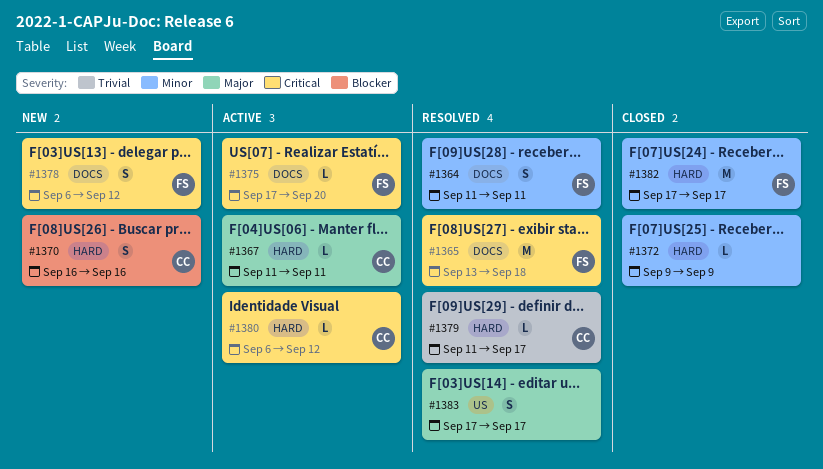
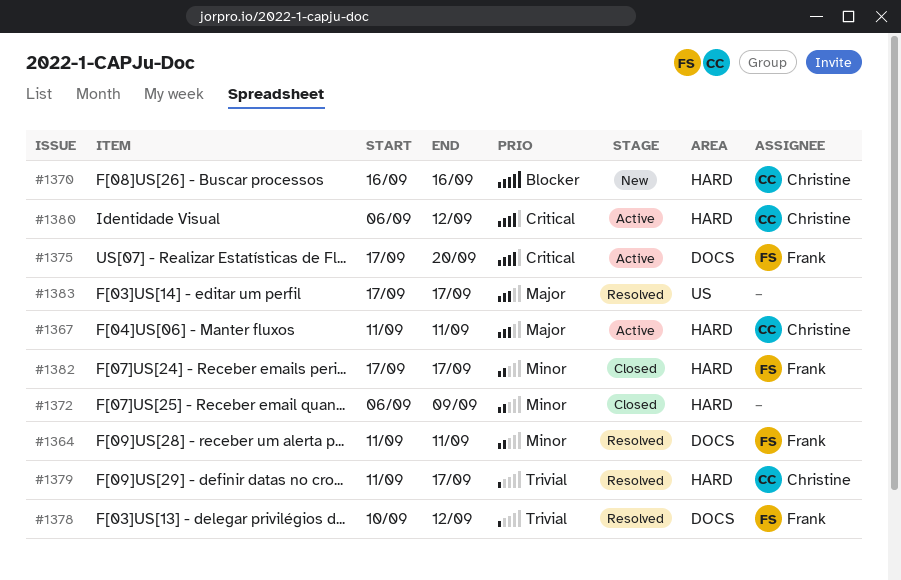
#1365: present -> none
#1372, start: Sep 9 -> Sep 6
#1378, status: New -> Resolved
#1378, priority: Critical -> Trivial
#1378, start: Sep 6 -> Sep 10

